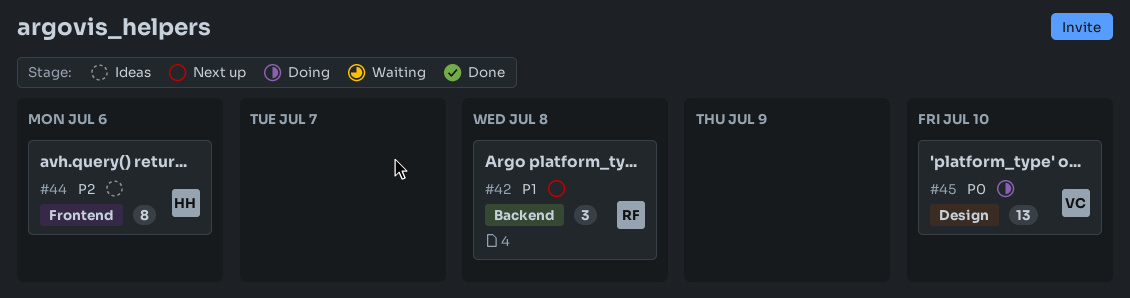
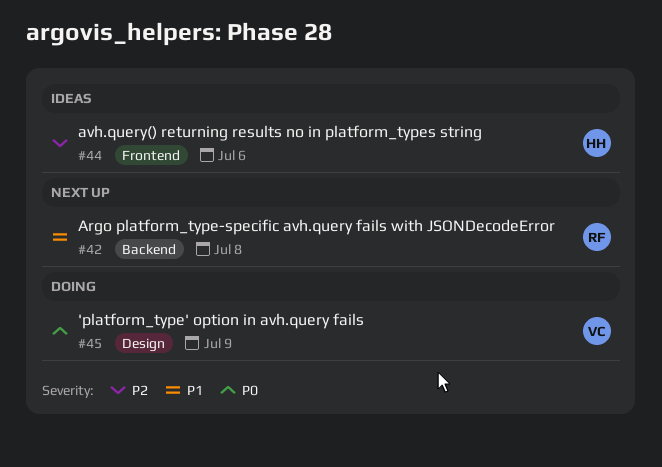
#45, due: Jul 10 -> Jul 9

